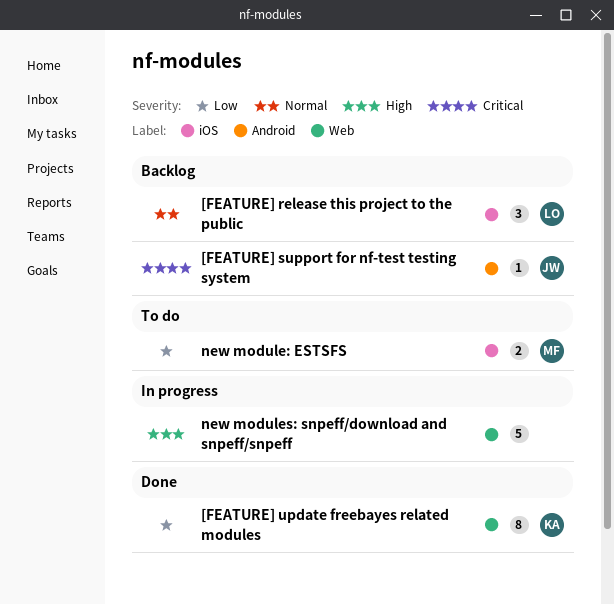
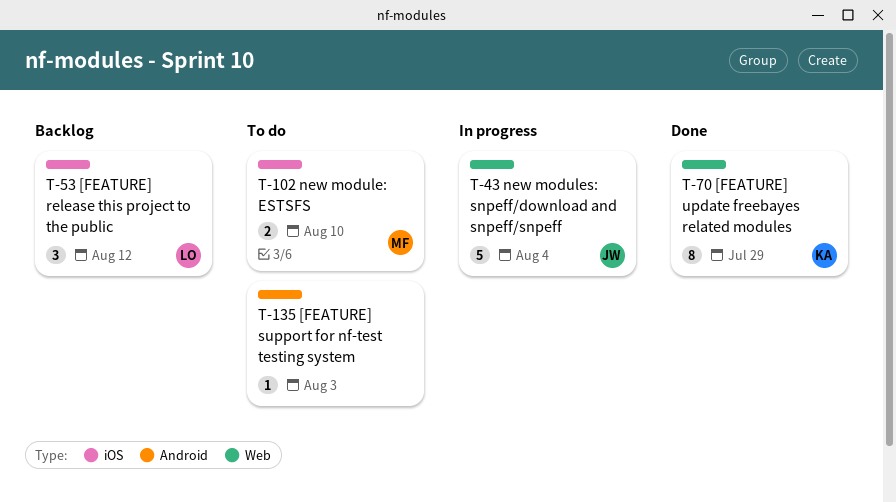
[FEATURE] support for nf-test testing system, status: Backlog -> To do
[FEATURE] support for nf-test testing system, owner: JW -> none
new modules: snpeff/download and snpeff/snpeff, owner: none -> JW

